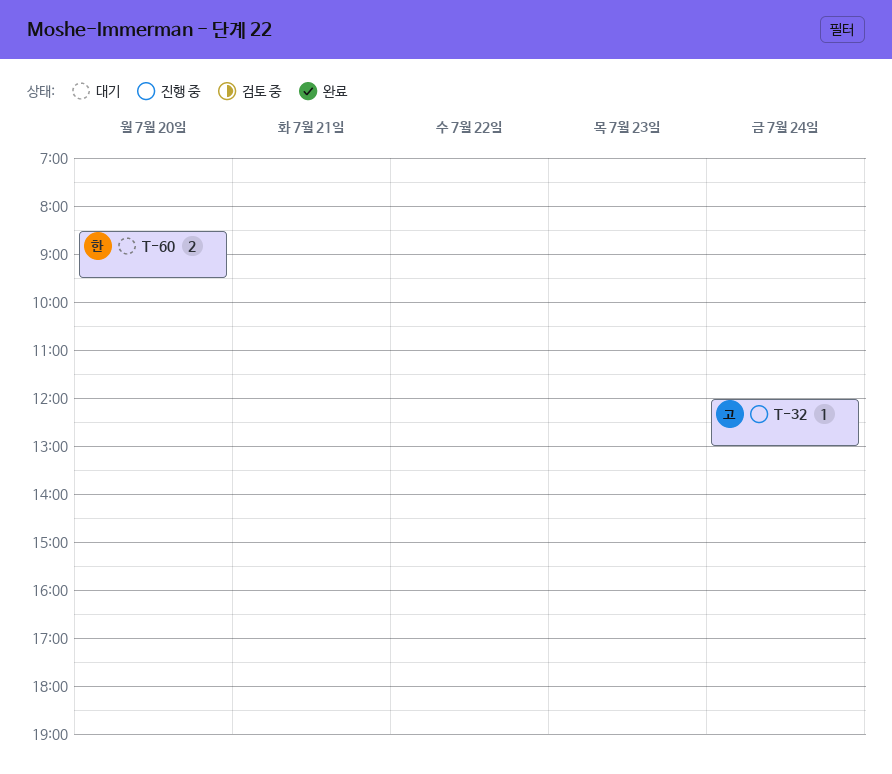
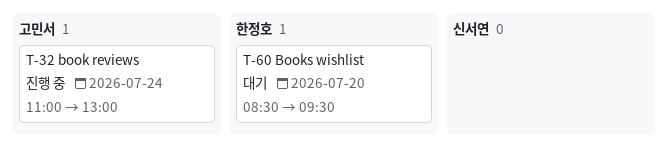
T-32, begins: 12:00 -> 11:00

